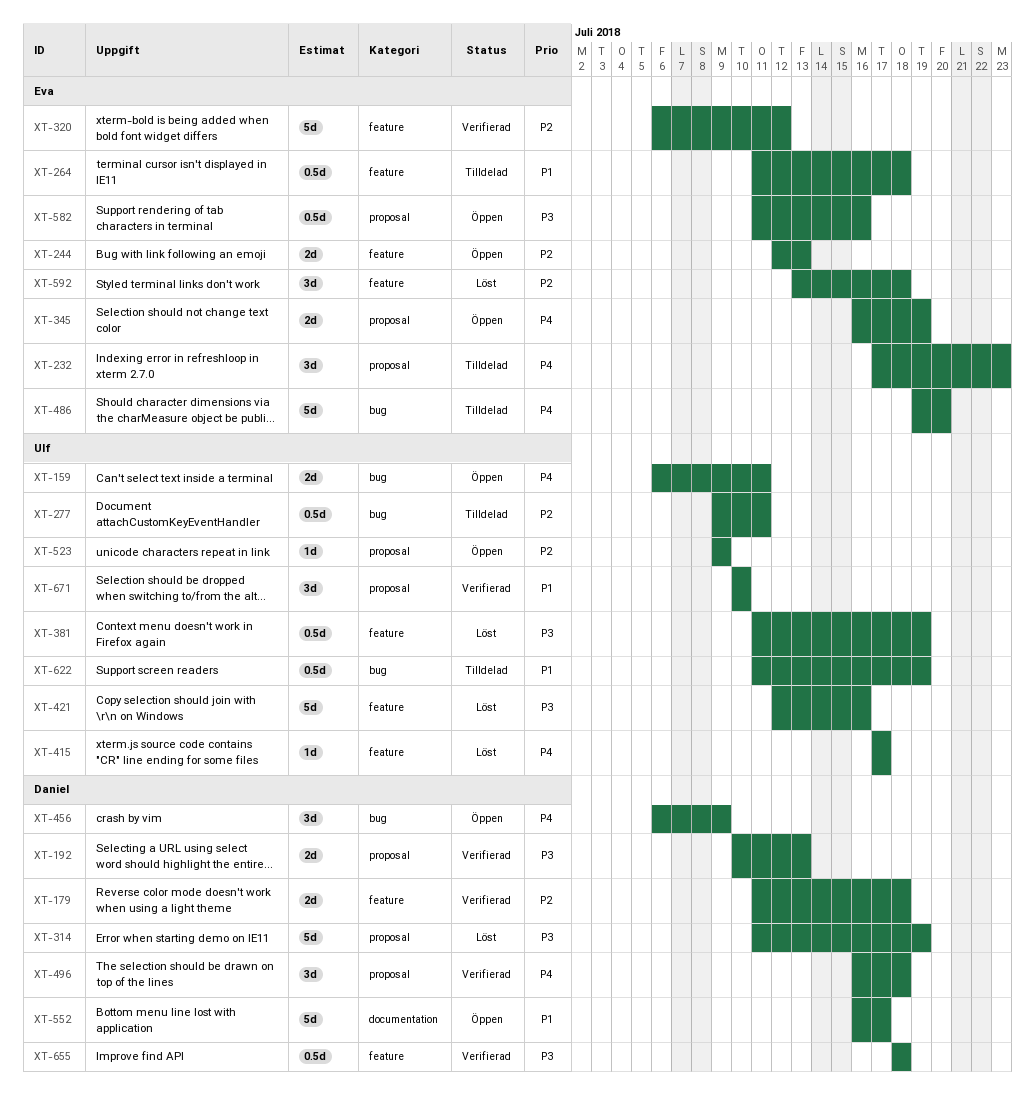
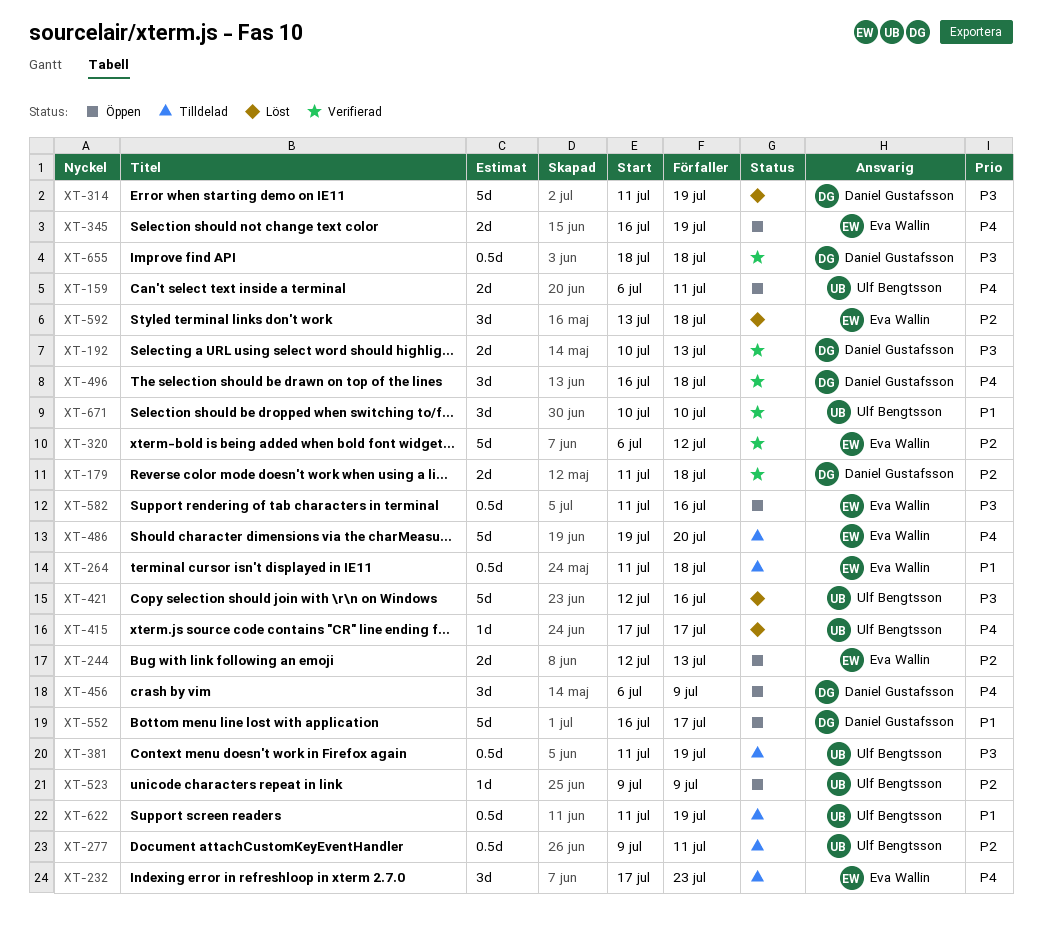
XT-381, status: Löst -> Tilldelad

